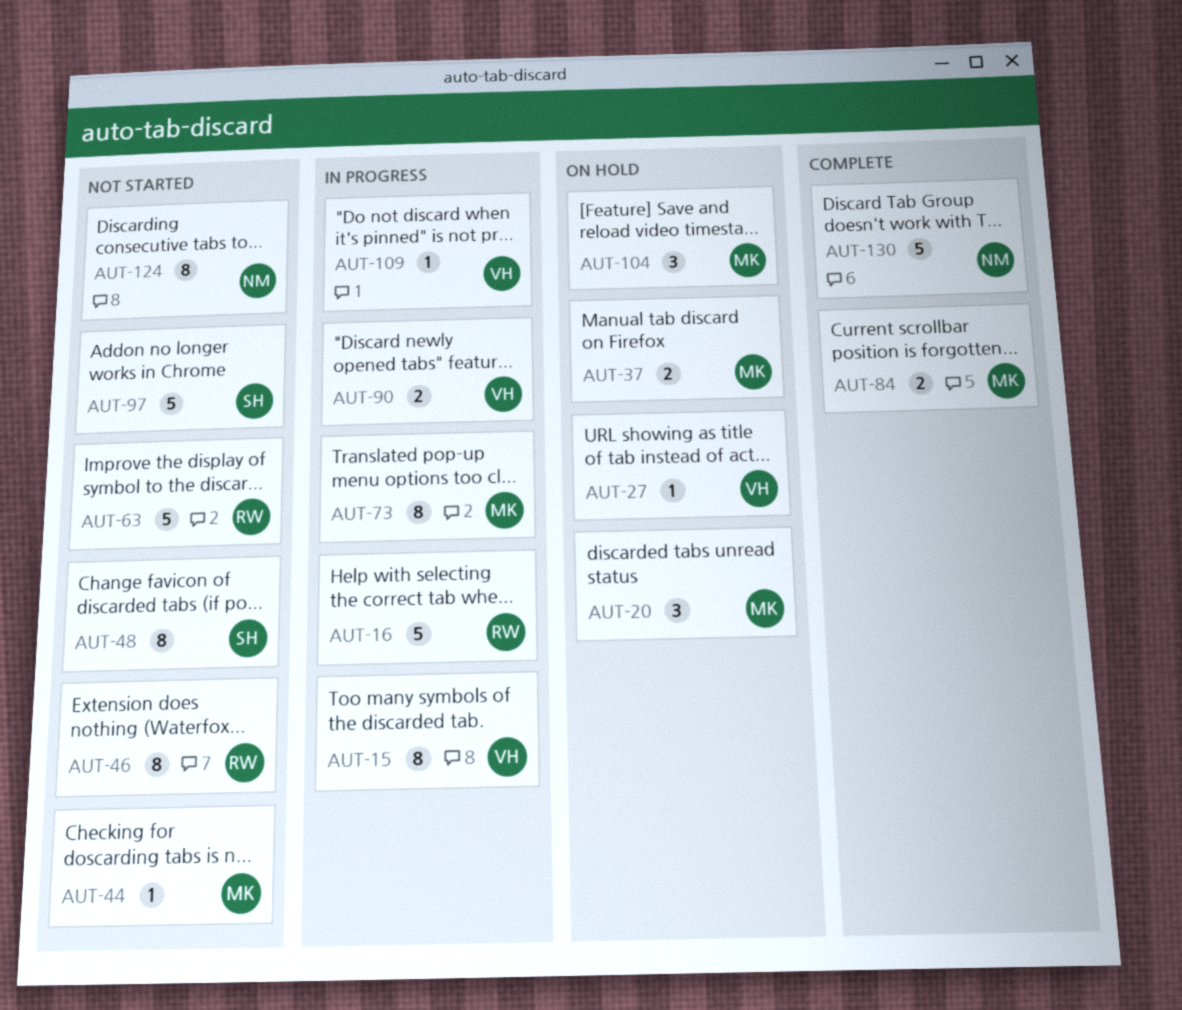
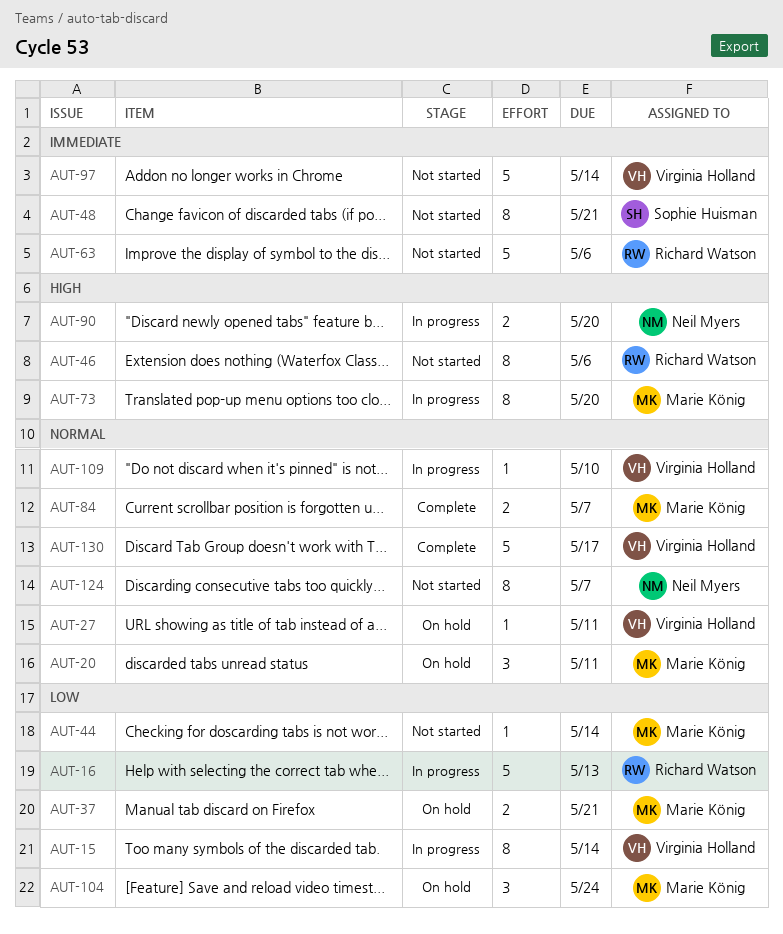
AUT-90, owner: Virginia Holland -> Neil Myers
AUT-97, owner: Sophie Huisman -> Virginia Holland
AUT-130, owner: Neil Myers -> Virginia Holland

